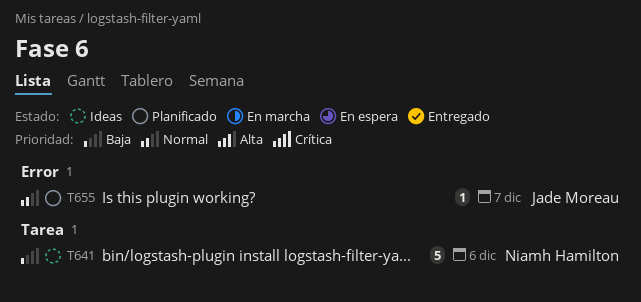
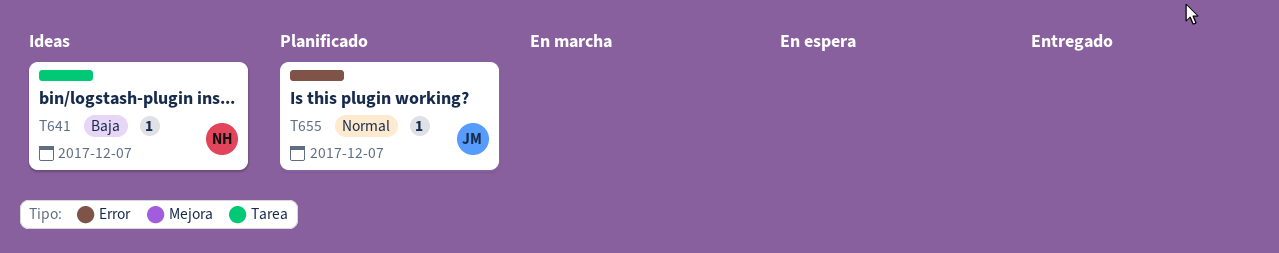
T641, estimate: 5 -> 1
T641, due: Dec 6 -> Dec 7

